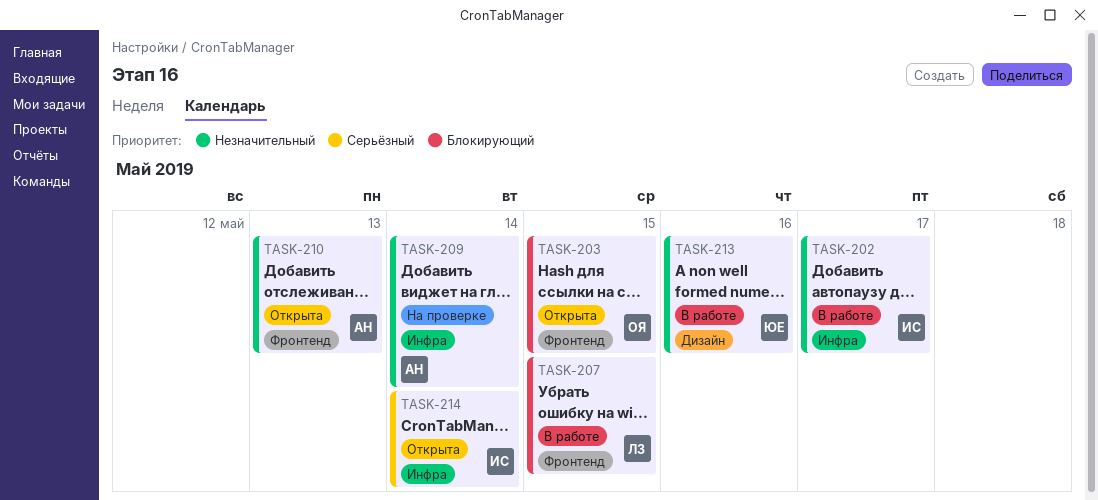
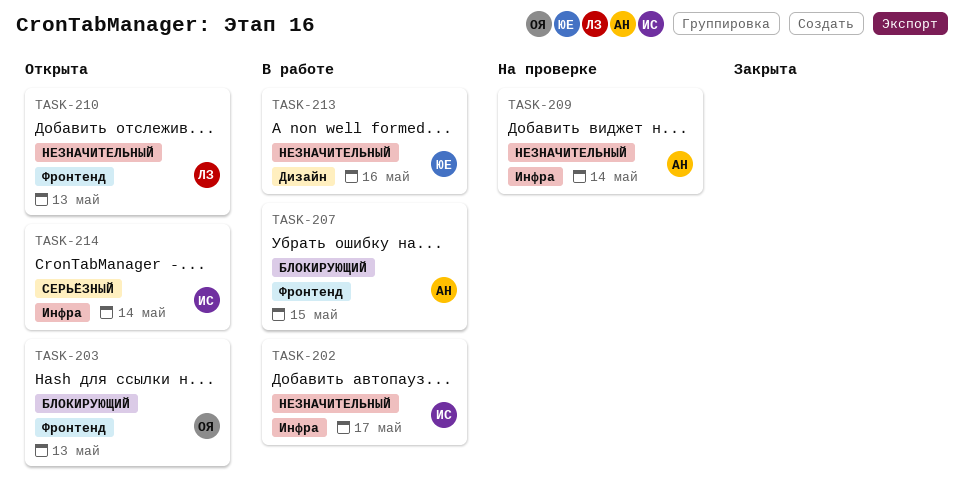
TASK-203, day: May 15 -> May 13
TASK-207, owner: ЛЗ -> АН
TASK-210, owner: АН -> ЛЗ

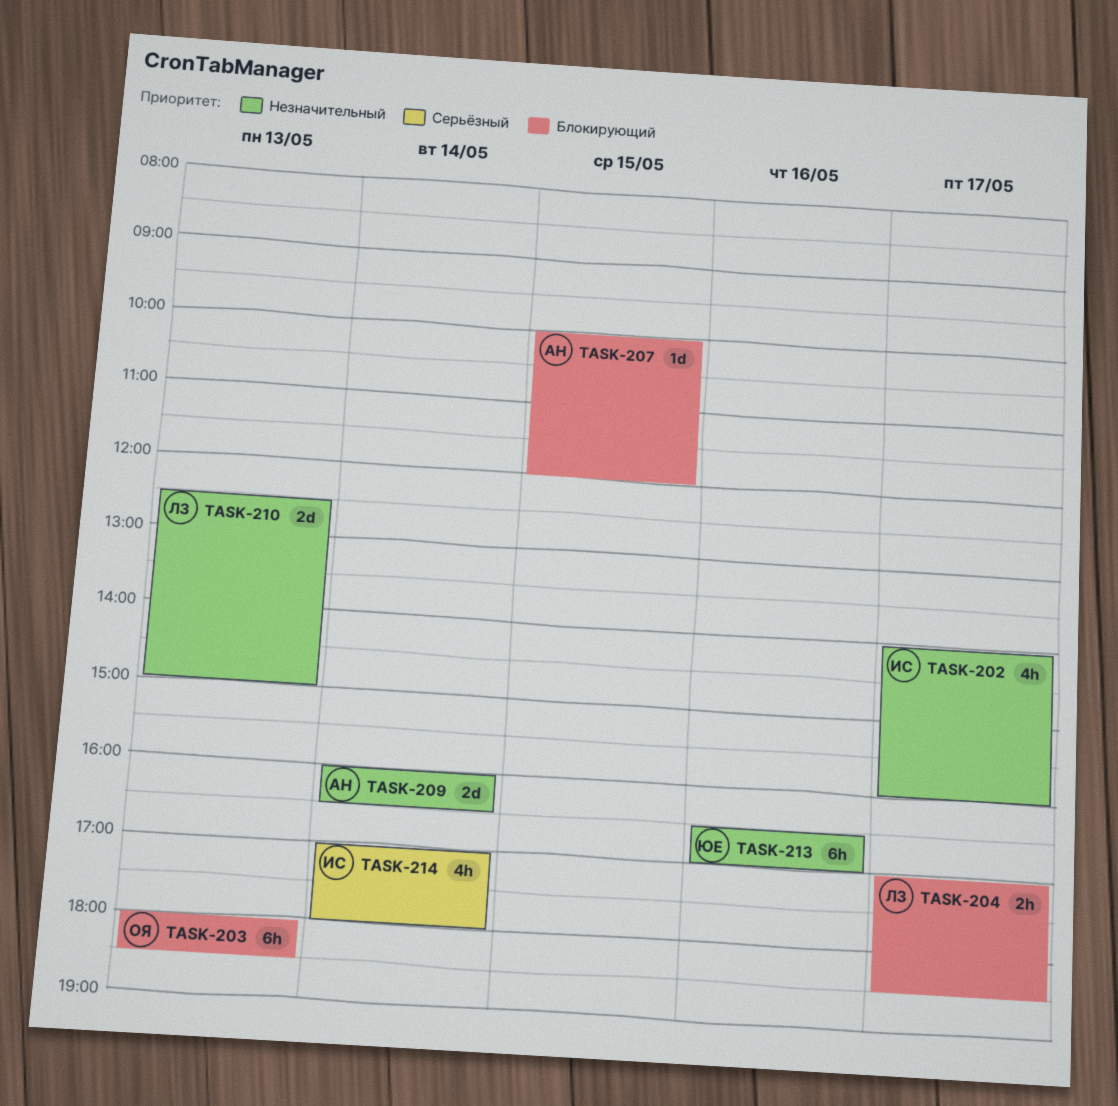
TASK-204: none -> present

